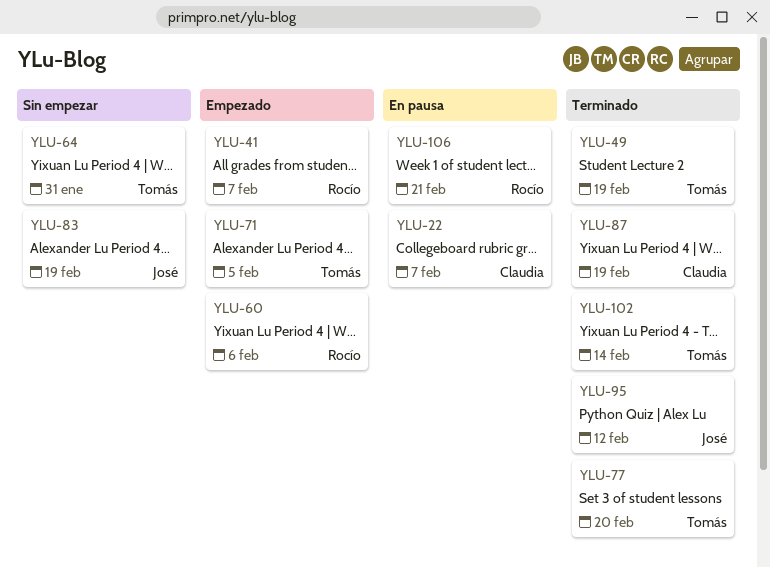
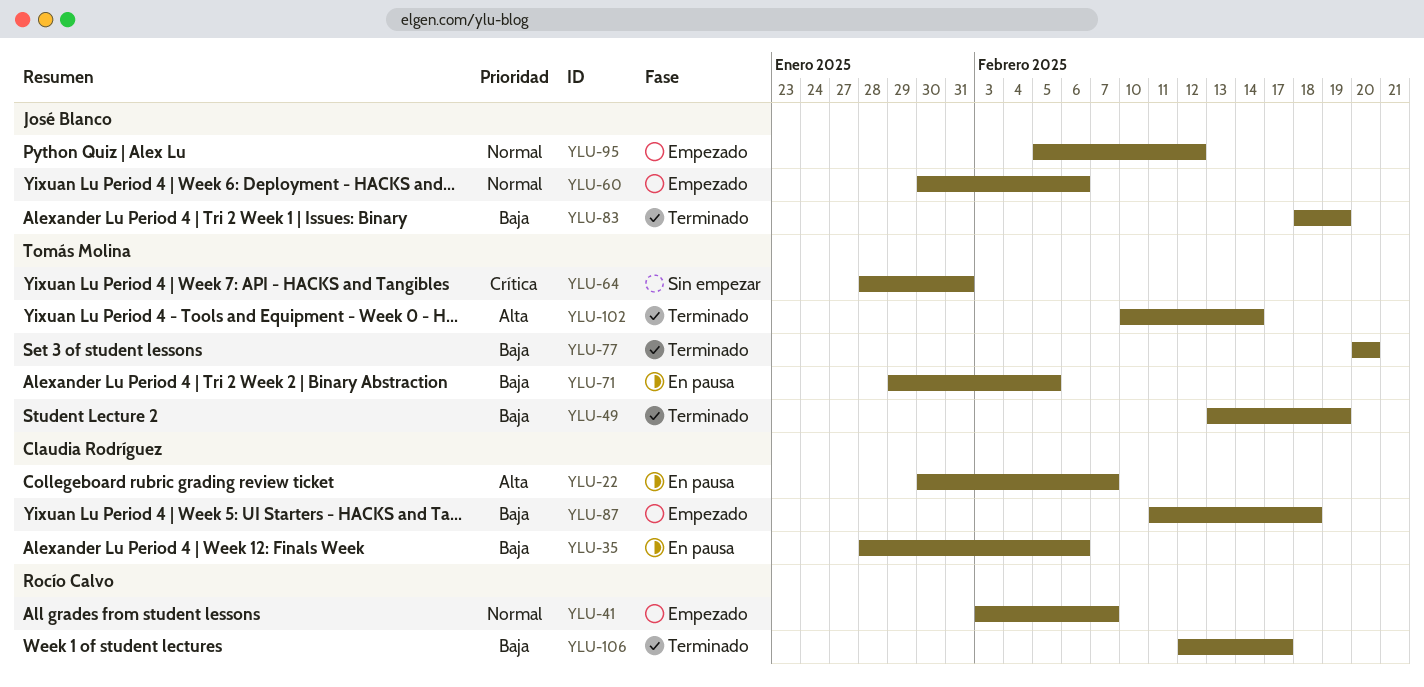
YLU-35: none -> present
YLU-60, owner: Rocío Calvo -> José Blanco
YLU-71, status: Empezado -> En pausa
YLU-83, status: Sin empezar -> Terminado
YLU-87, status: Terminado -> Empezado
YLU-87, due: Feb 19 -> Feb 18
YLU-95, status: Terminado -> Empezado
YLU-106, status: En pausa -> Terminado
YLU-106, due: Feb 21 -> Feb 17

